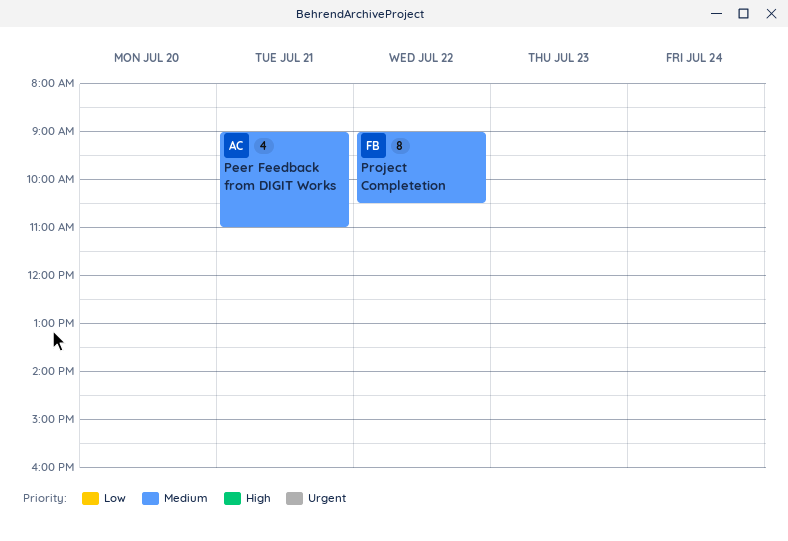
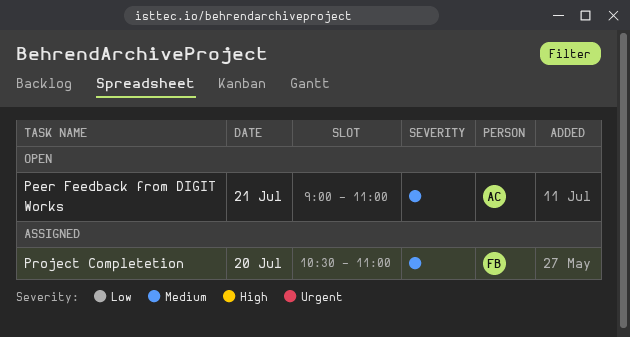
Project Completetion, day: Jul 22 -> Jul 20
Project Completetion, begins: 09:00 -> 10:30
Project Completetion, ends: 10:30 -> 11:00

